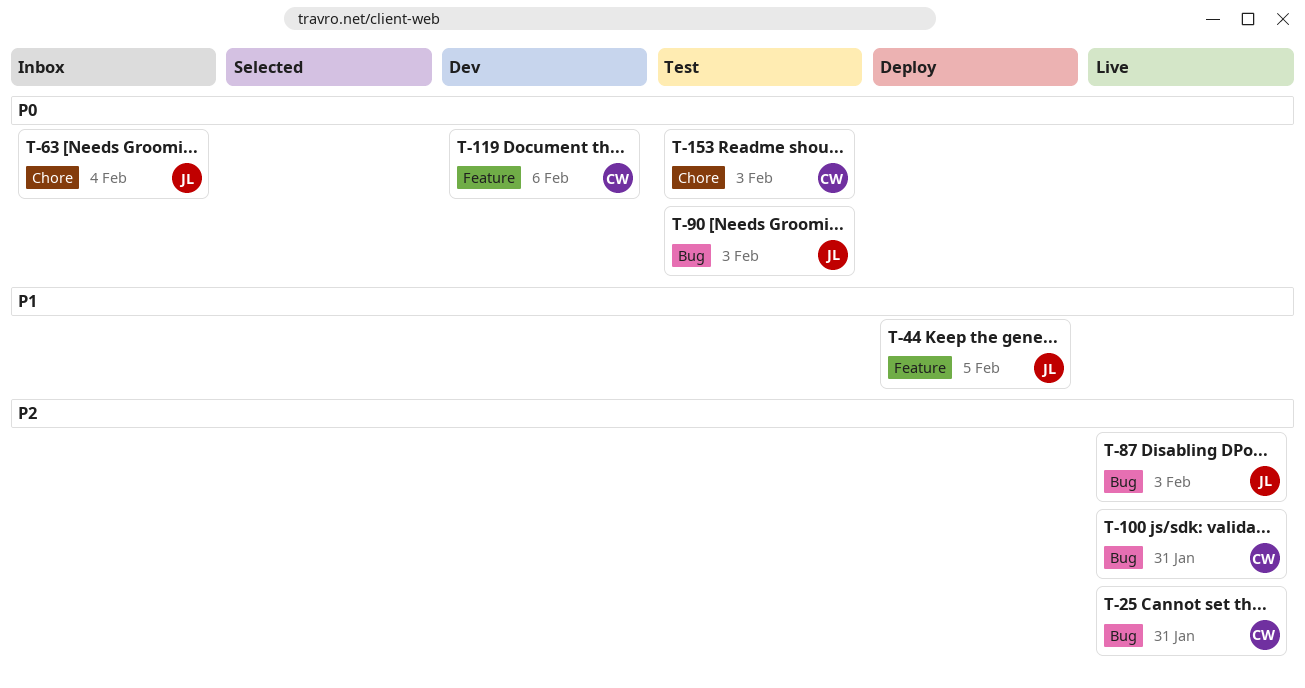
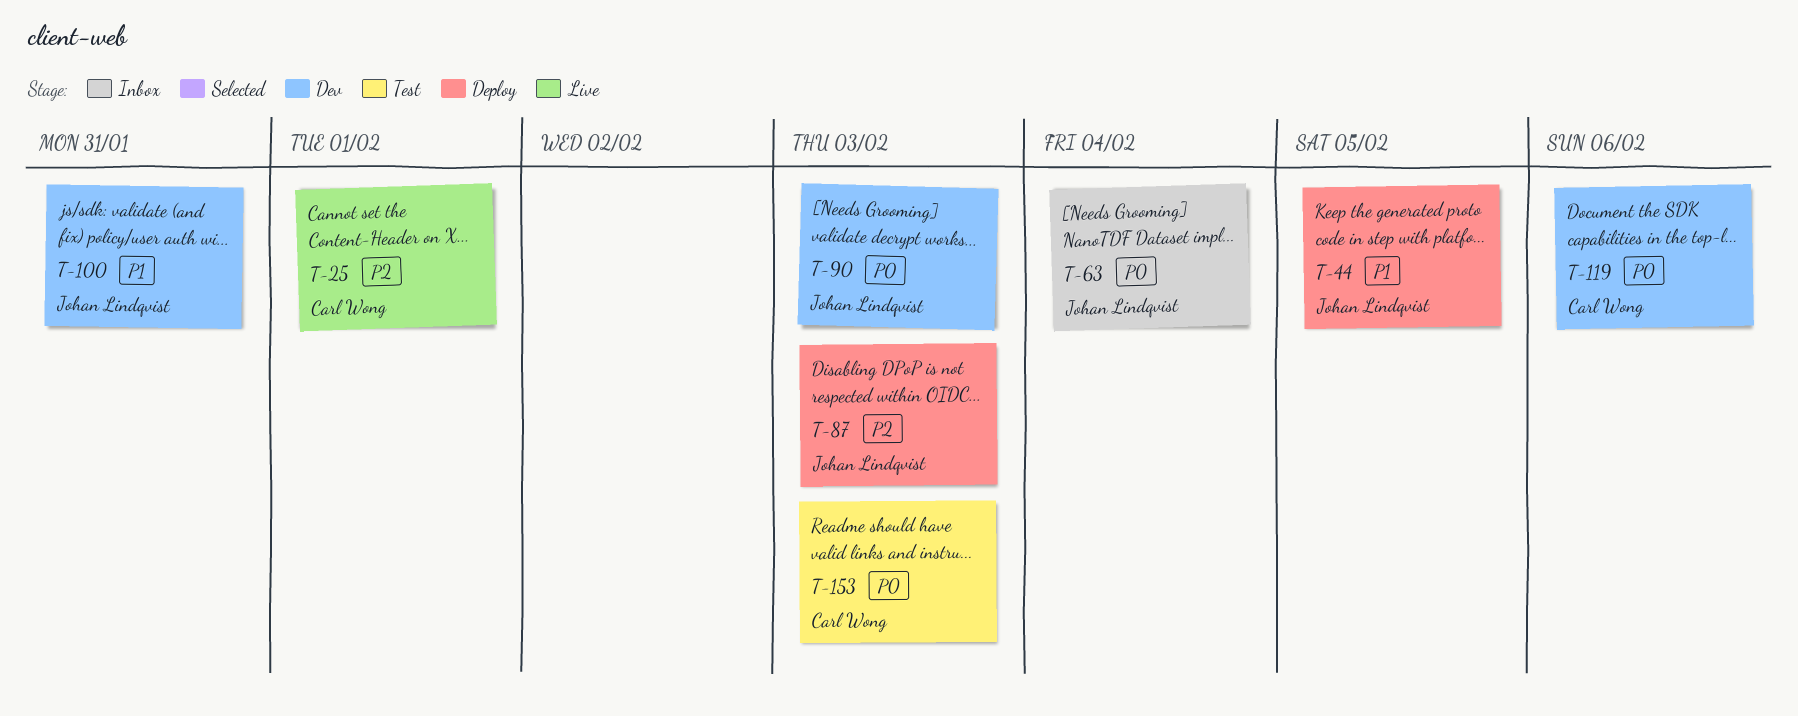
T-25, due: Jan 31 -> Feb 1
T-87, status: Live -> Deploy
T-90, status: Test -> Dev
T-100, status: Live -> Dev
T-100, owner: Carl Wong -> Johan Lindqvist
T-100, priority: P2 -> P1

